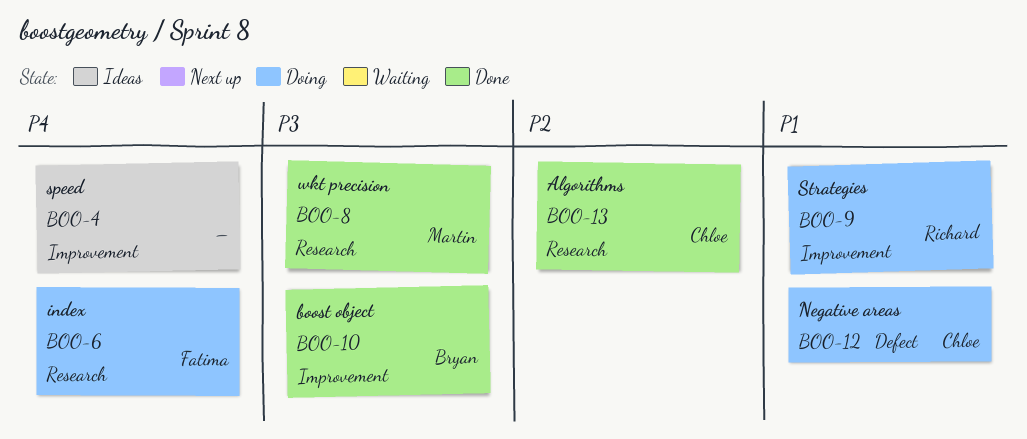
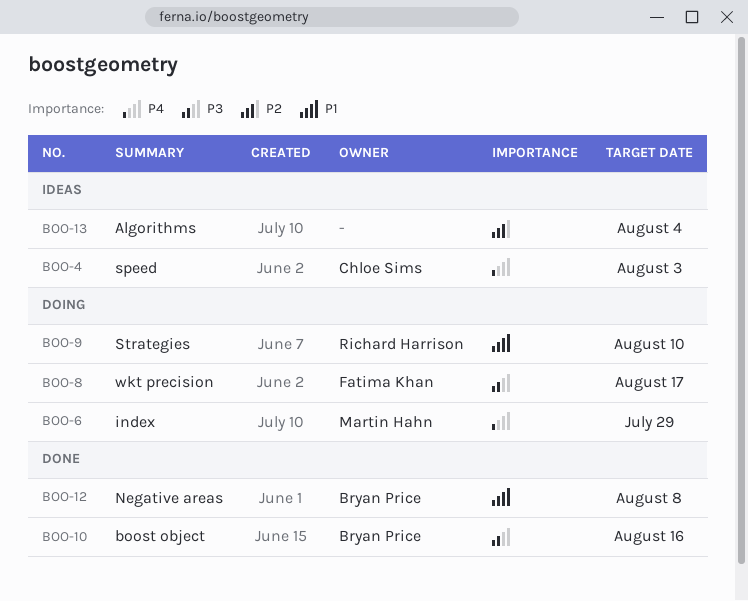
BOO-4, owner: none -> Chloe Sims
BOO-6, owner: Fatima Khan -> Martin Hahn
BOO-8, status: Done -> Doing
BOO-8, owner: Martin Hahn -> Fatima Khan
BOO-12, status: Doing -> Done
BOO-12, owner: Chloe Sims -> Bryan Price
BOO-13, status: Done -> Ideas
BOO-13, owner: Chloe Sims -> none

